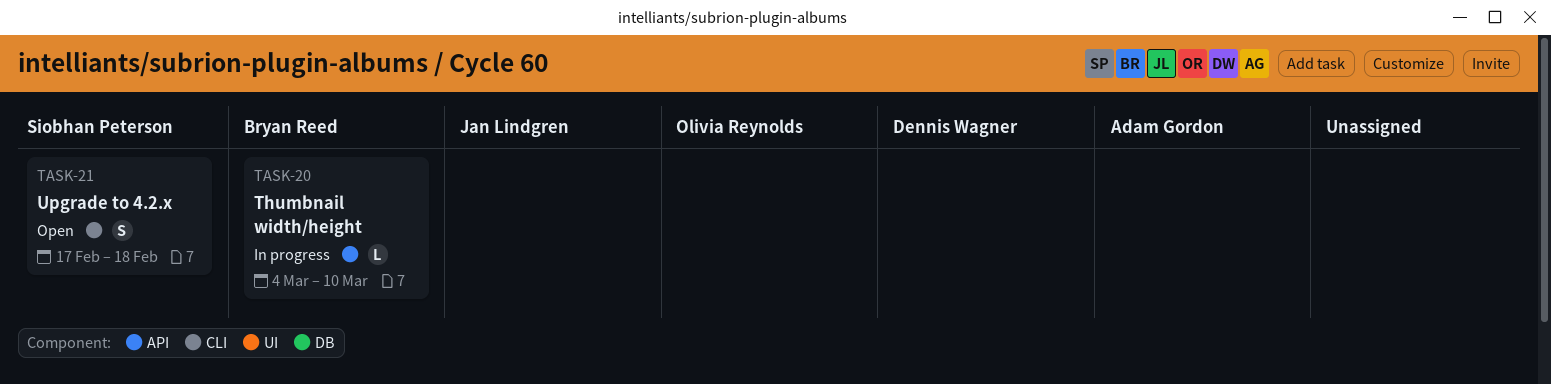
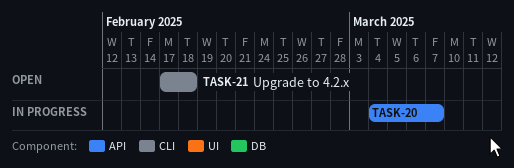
TASK-20, due: Mar 10 -> Mar 7

